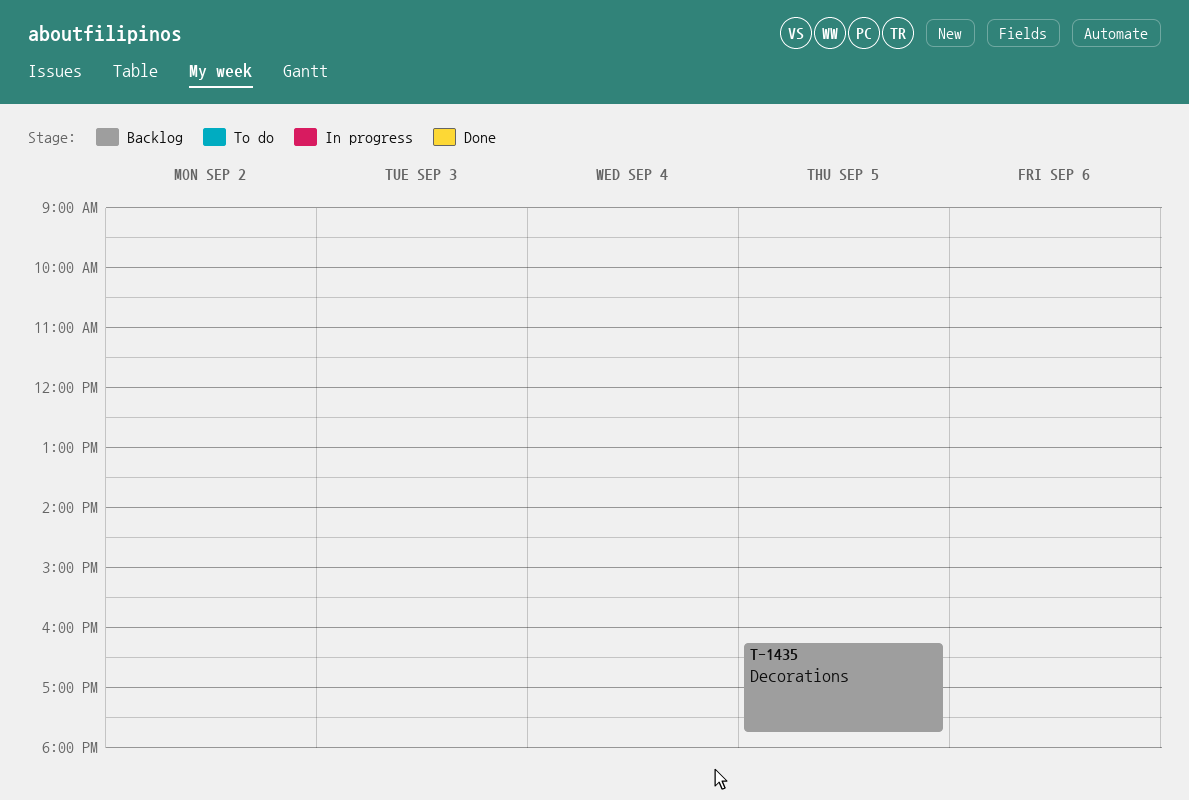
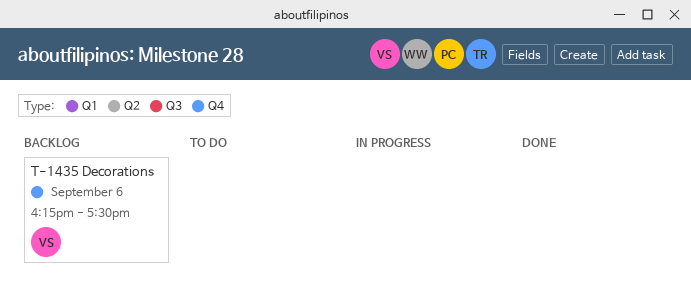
T-1435, day: Sep 5 -> Sep 6
T-1435, ends: 17:45 -> 17:30

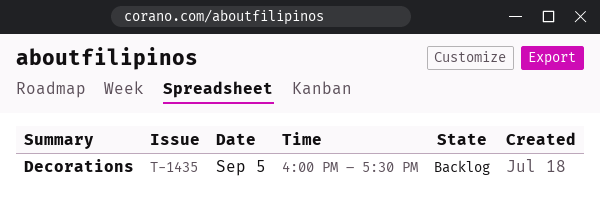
T-1435, day: Sep 6 -> Sep 5
T-1435, begins: 16:15 -> 16:00

